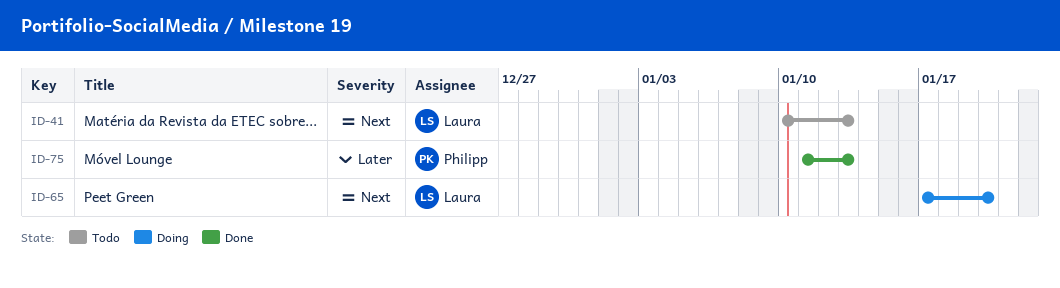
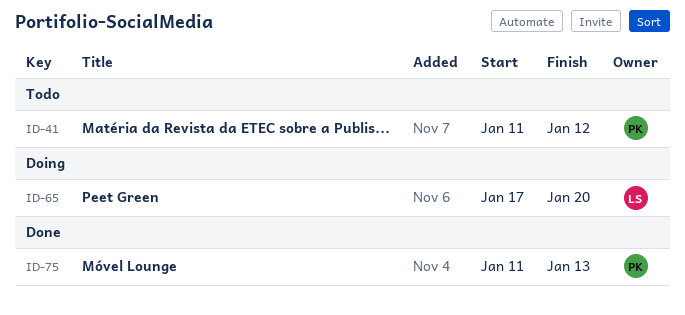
ID-41, owner: Laura -> Philipp
ID-41, start: Jan 10 -> Jan 11
ID-41, due: Jan 13 -> Jan 12

